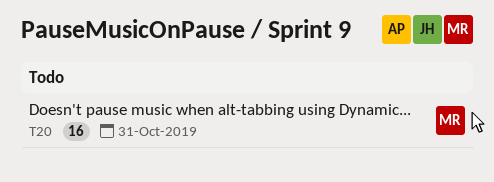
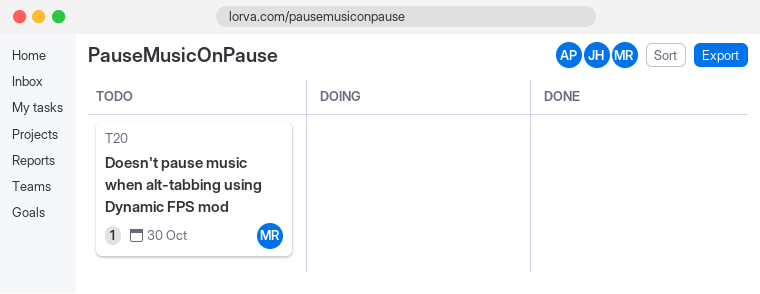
T20, estimate: 16 -> 1
T20, due: Oct 31 -> Oct 30

